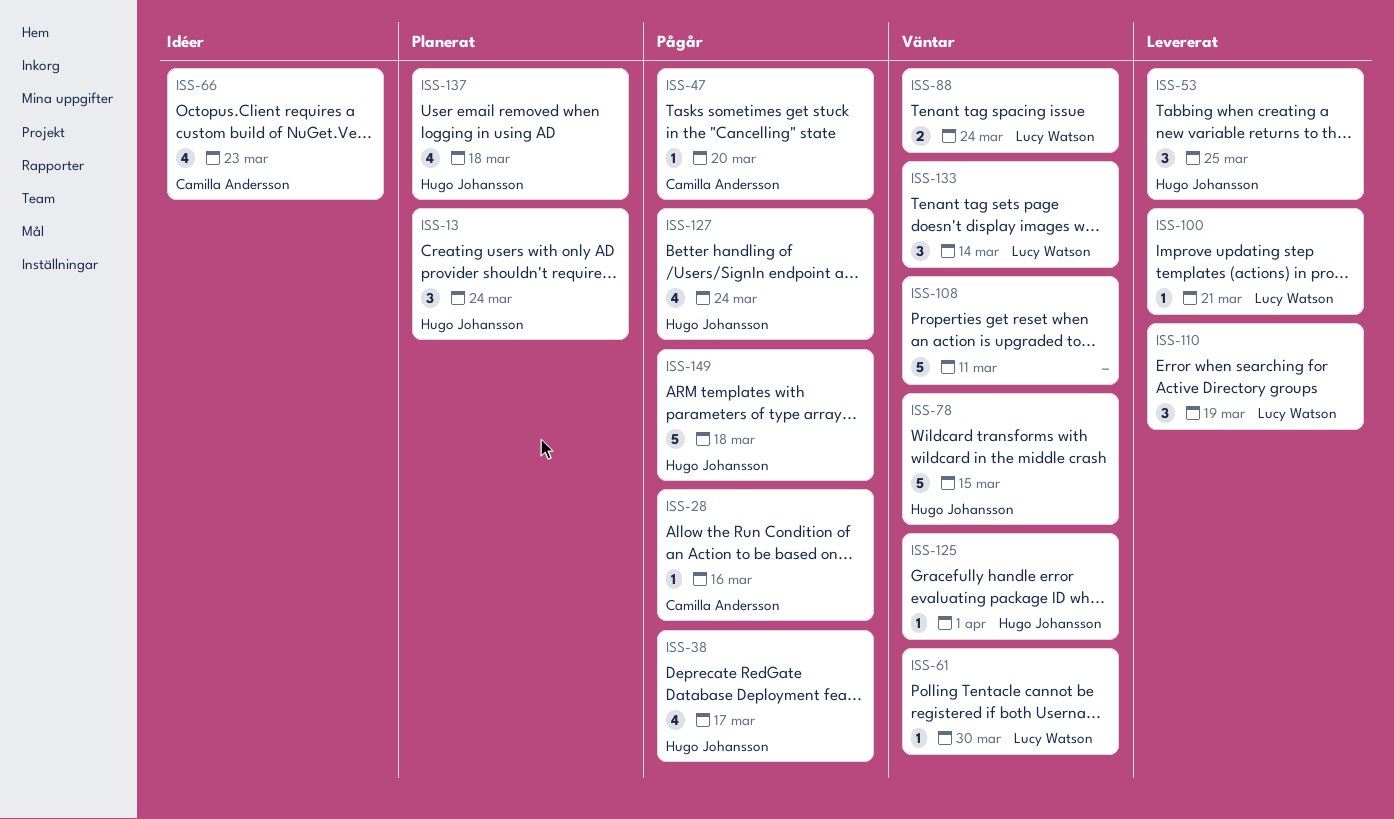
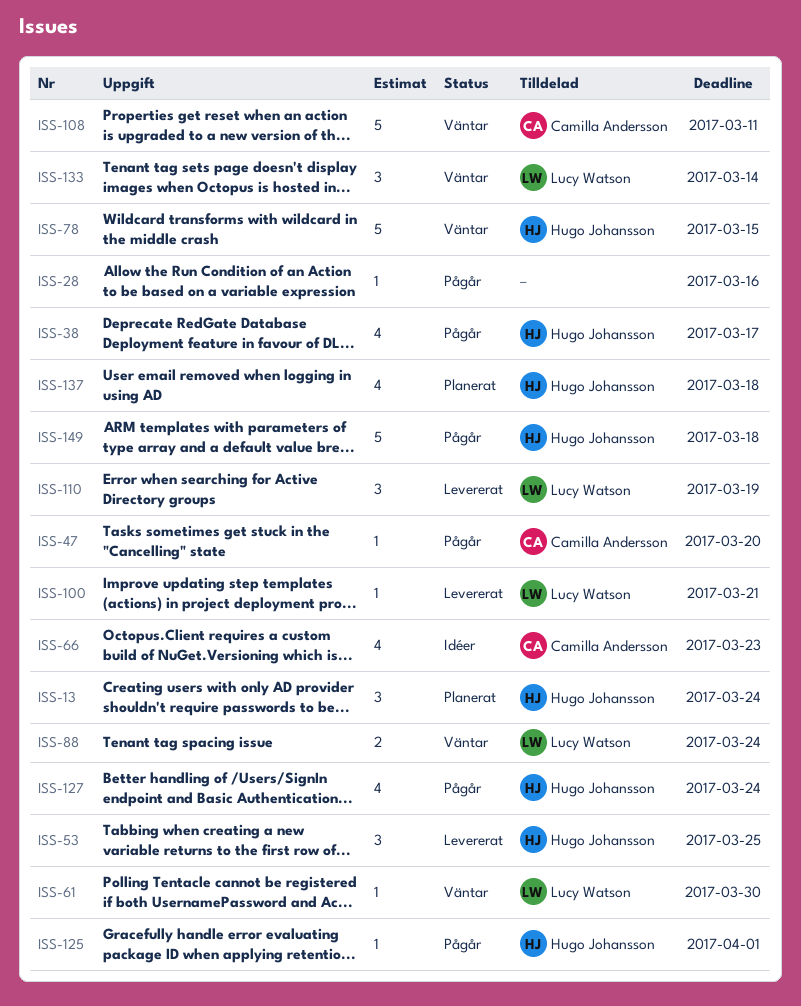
ISS-28, owner: Camilla Andersson -> none
ISS-108, owner: none -> Camilla Andersson
ISS-125, status: Väntar -> Pågår

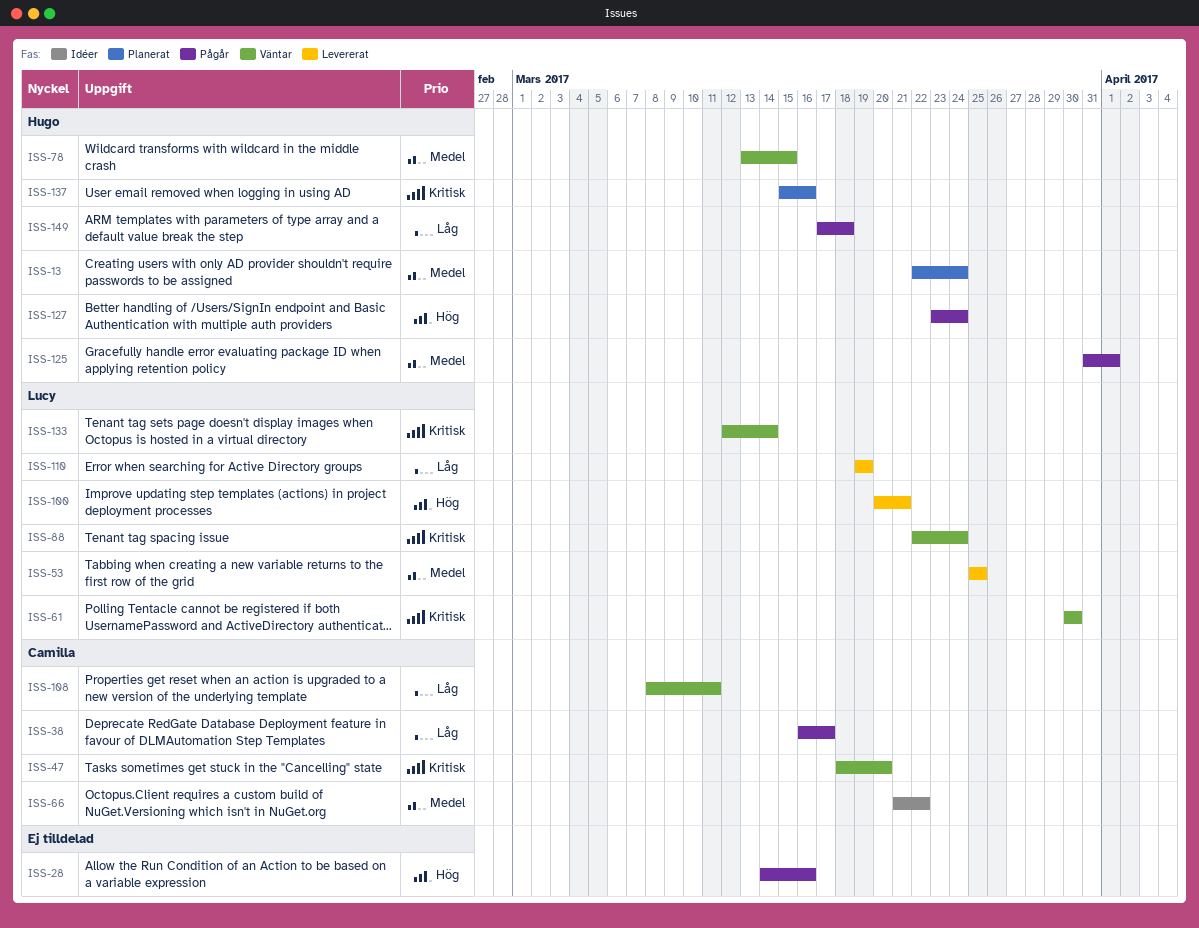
ISS-38, owner: Hugo Johansson -> Camilla Andersson
ISS-47, status: Pågår -> Väntar
ISS-53, owner: Hugo Johansson -> Lucy Watson
ISS-66, due: Mar 23 -> Mar 22
ISS-137, due: Mar 18 -> Mar 16

